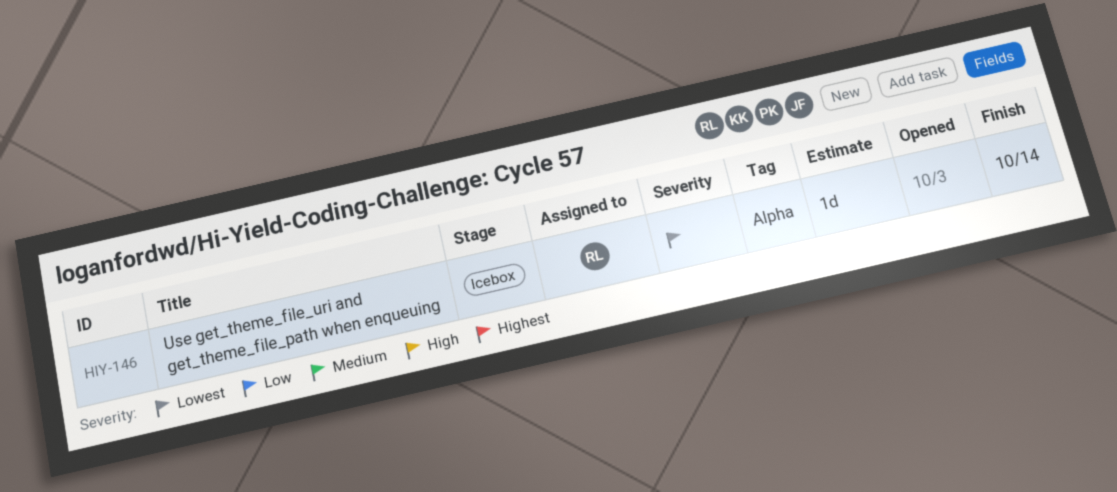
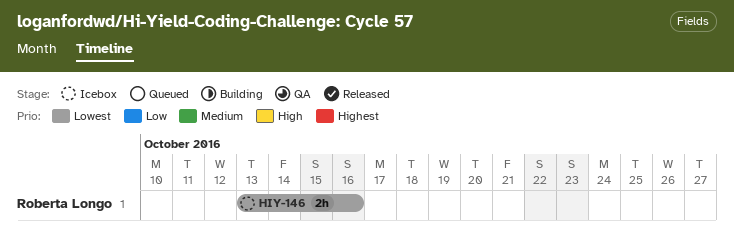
HIY-146, estimate: 1d -> 2h
HIY-146, due: Oct 14 -> Oct 16

